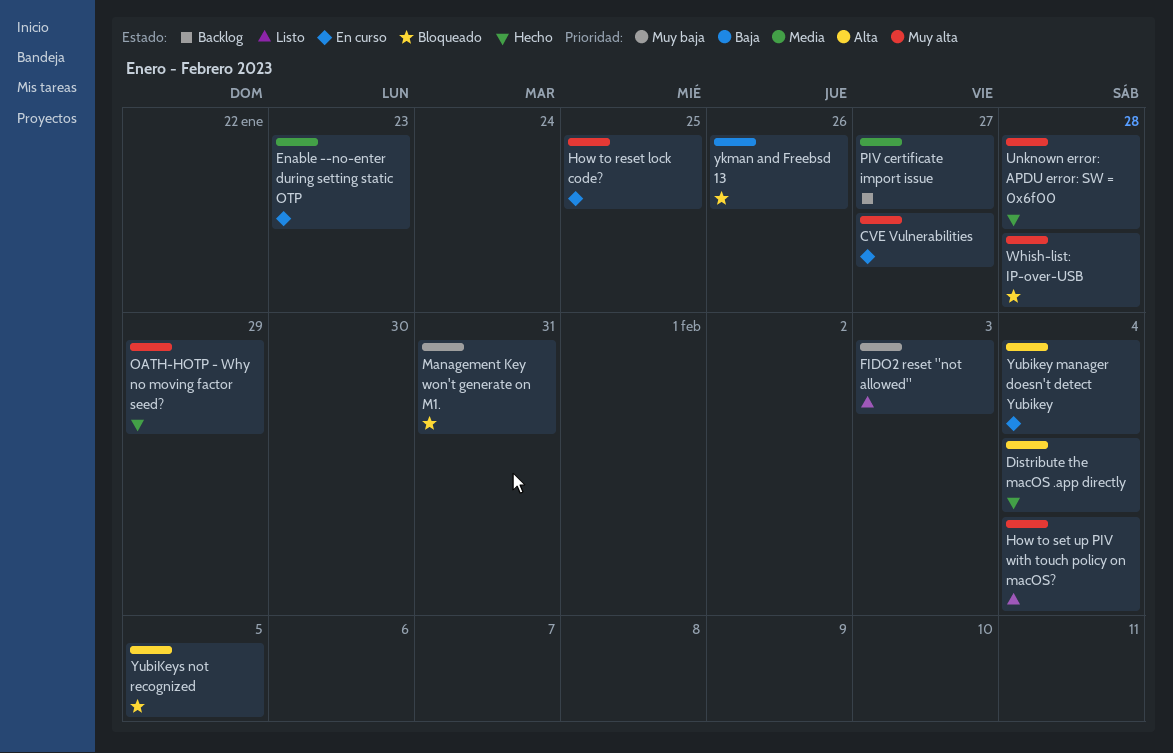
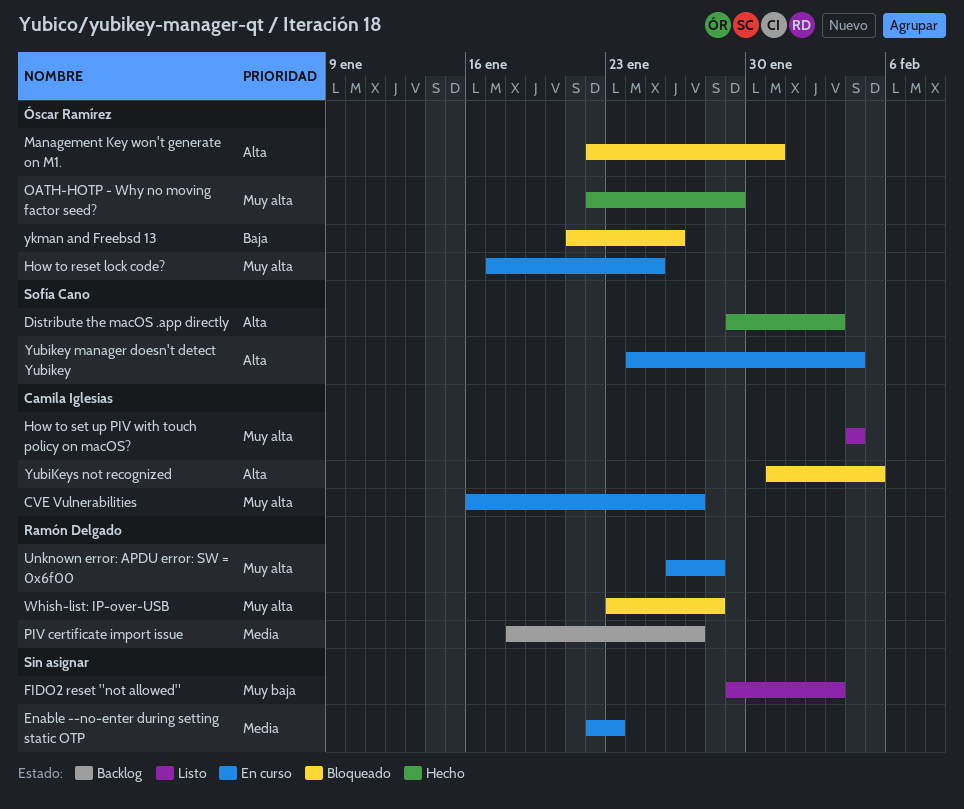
Distribute the macOS .app directly, due: Feb 4 -> Feb 3
Management Key won't generate on M1., priority: Muy baja -> Alta
Unknown error: APDU error: SW = 0x6f00, status: Hecho -> En curso

